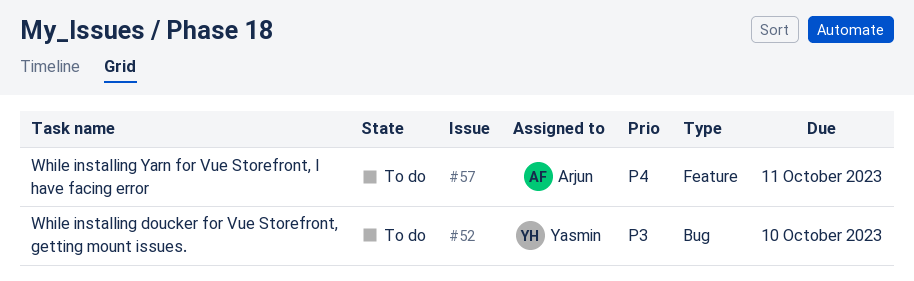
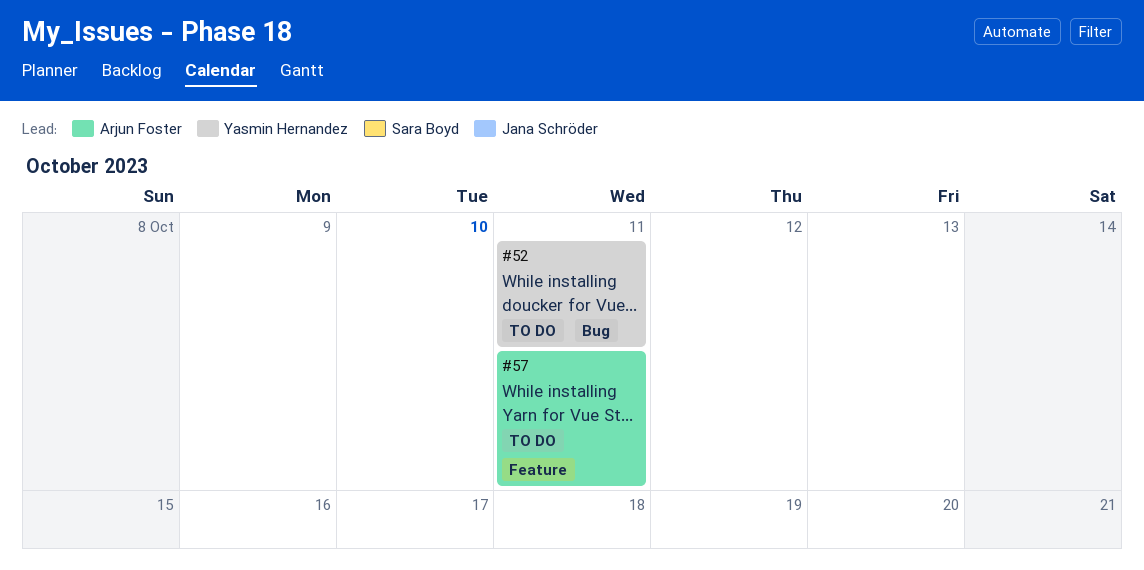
#52, due: Oct 10 -> Oct 11

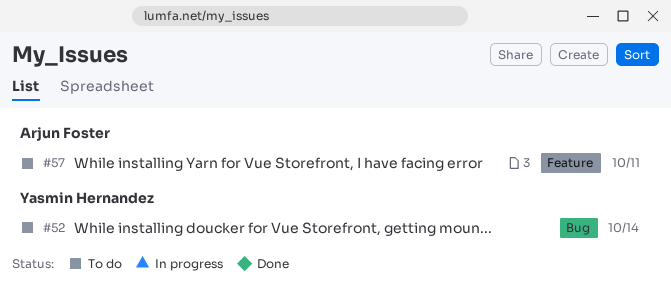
#52, due: Oct 11 -> Oct 14

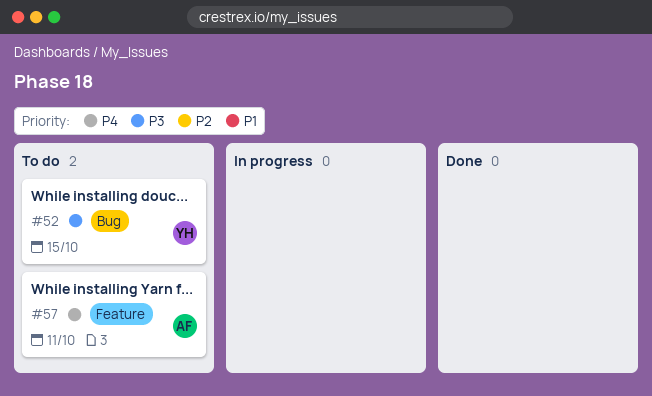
#52, due: Oct 14 -> Oct 15

